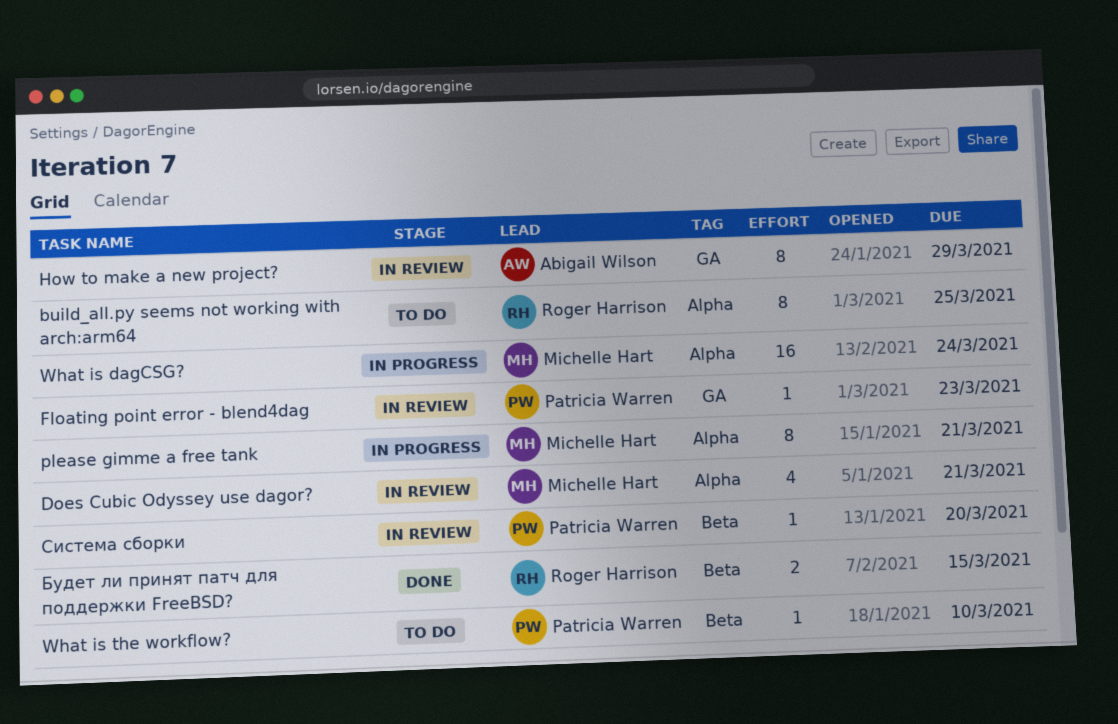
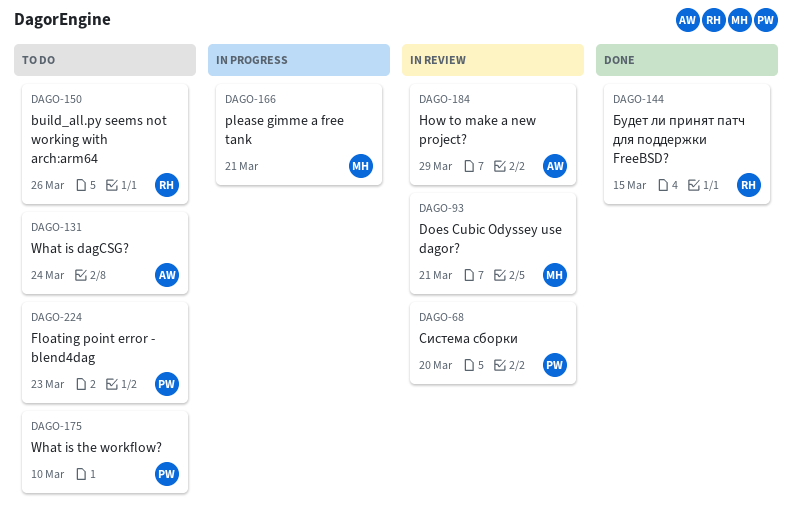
build_all.py seems not working with arch:arm64, due: Mar 25 -> Mar 26
Floating point error - blend4dag, status: In review -> To do
What is dagCSG?, status: In progress -> To do
What is dagCSG?, owner: Michelle Hart -> Abigail Wilson

